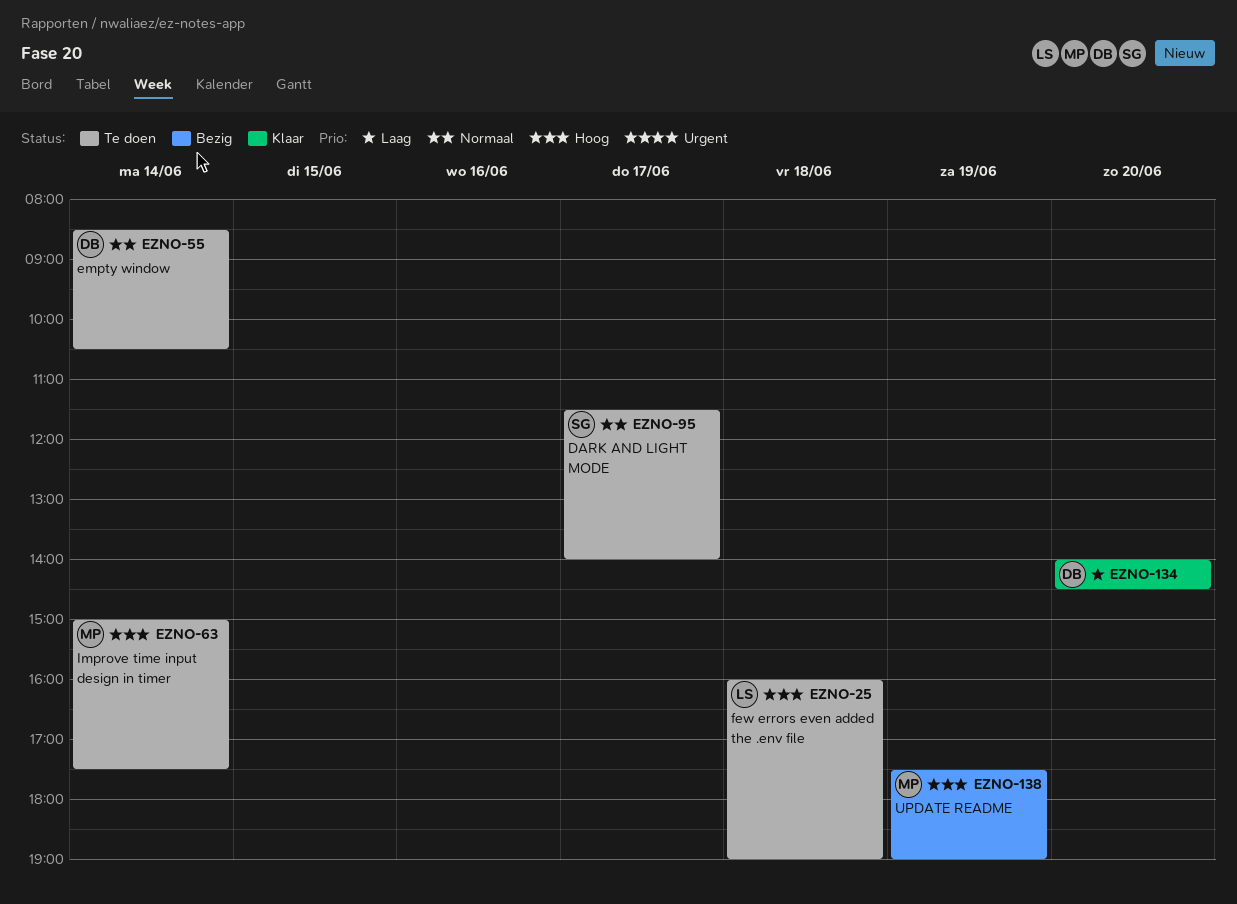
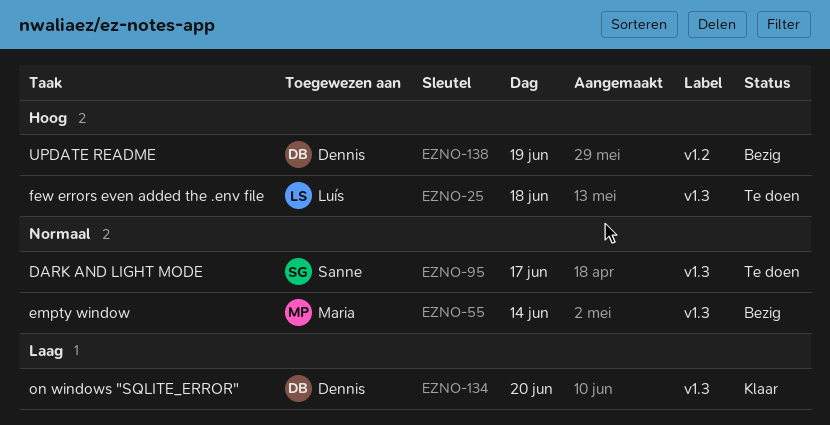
EZNO-55, status: Te doen -> Bezig
EZNO-55, owner: Dennis -> Maria
EZNO-63: present -> none
EZNO-138, owner: Maria -> Dennis

